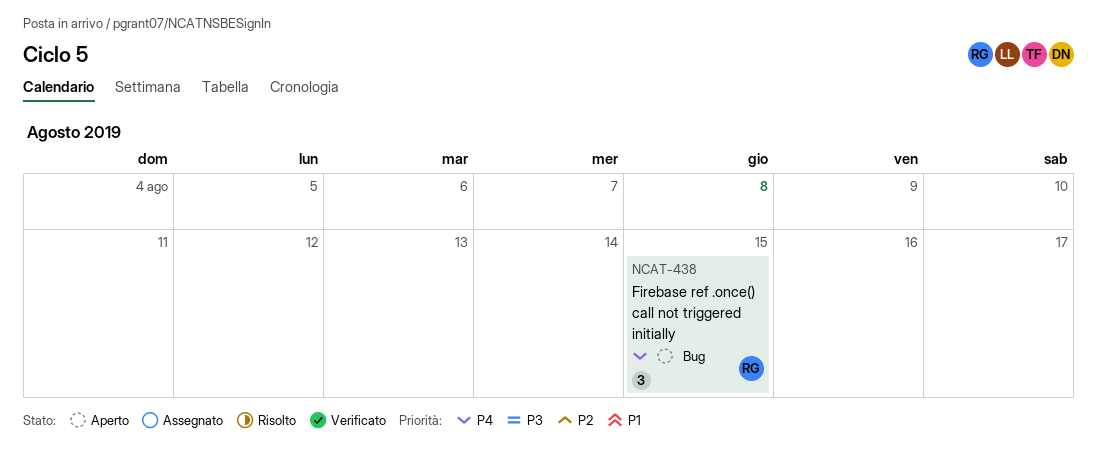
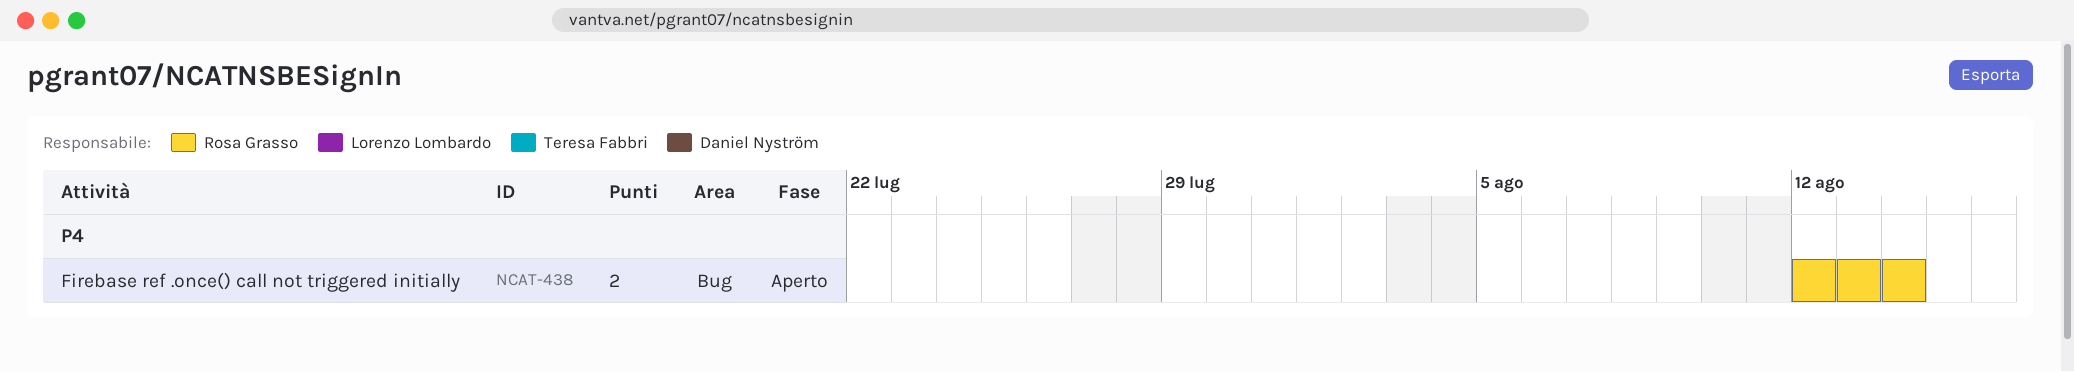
NCAT-438, estimate: 3 -> 2
NCAT-438, due: Aug 15 -> Aug 14

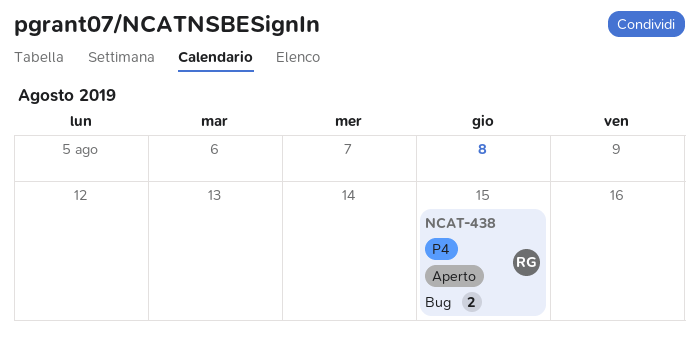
NCAT-438, due: Aug 14 -> Aug 15

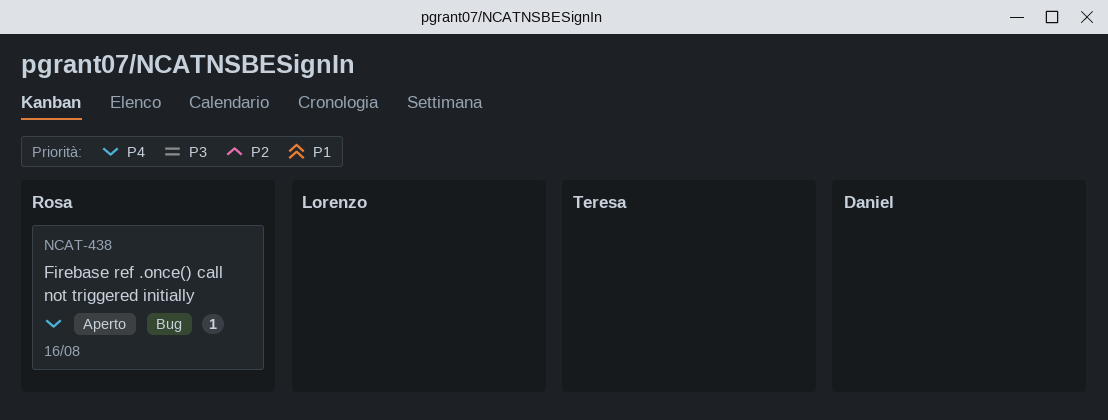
NCAT-438, estimate: 2 -> 1
NCAT-438, due: Aug 15 -> Aug 16

